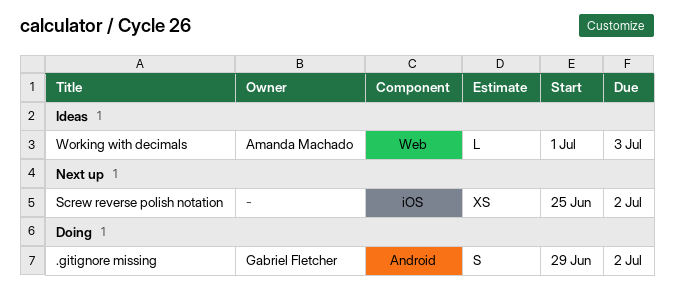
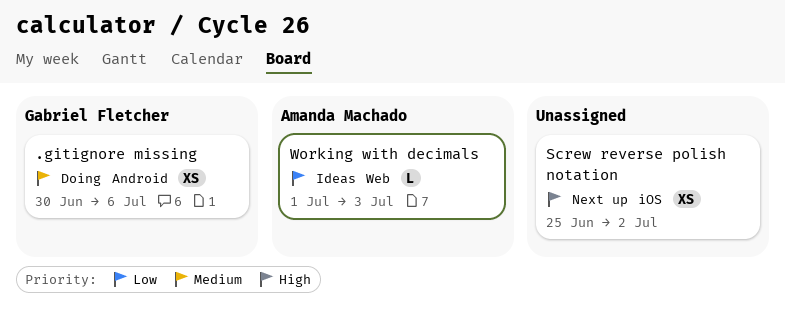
.gitignore missing, estimate: S -> XS
.gitignore missing, start: Jun 29 -> Jun 30
.gitignore missing, due: Jul 2 -> Jul 6

